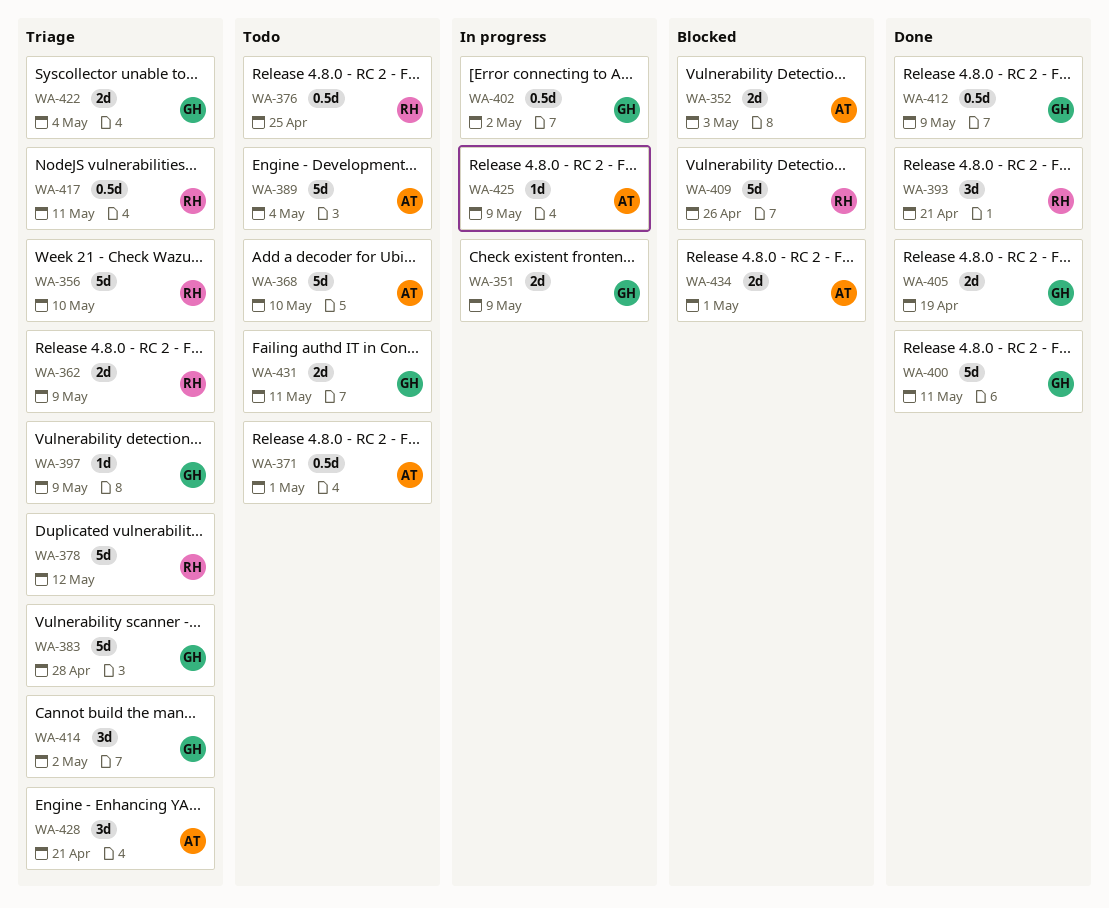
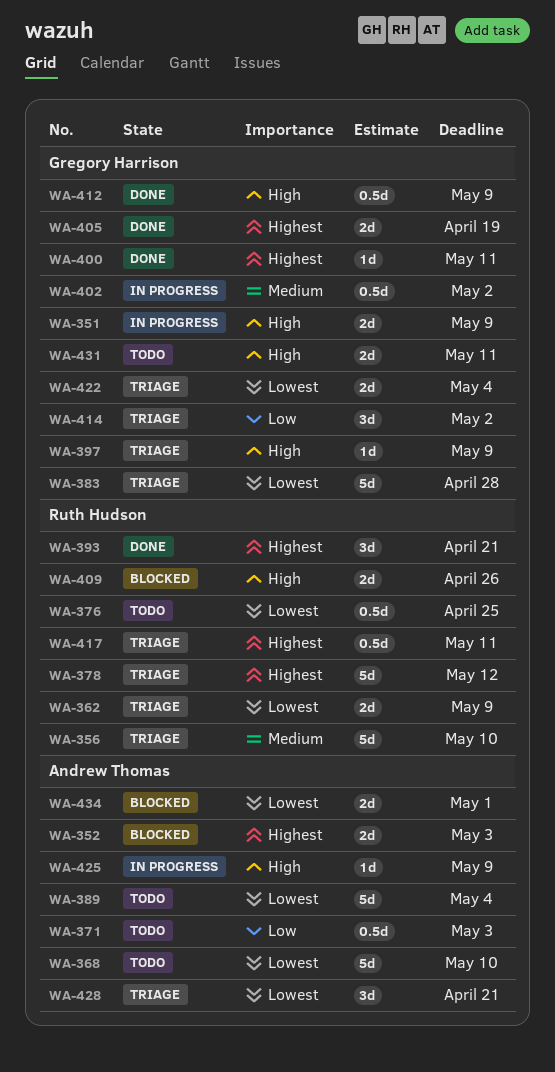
WA-371, due: May 1 -> May 3
WA-400, estimate: 5d -> 1d
WA-409, estimate: 5d -> 2d

